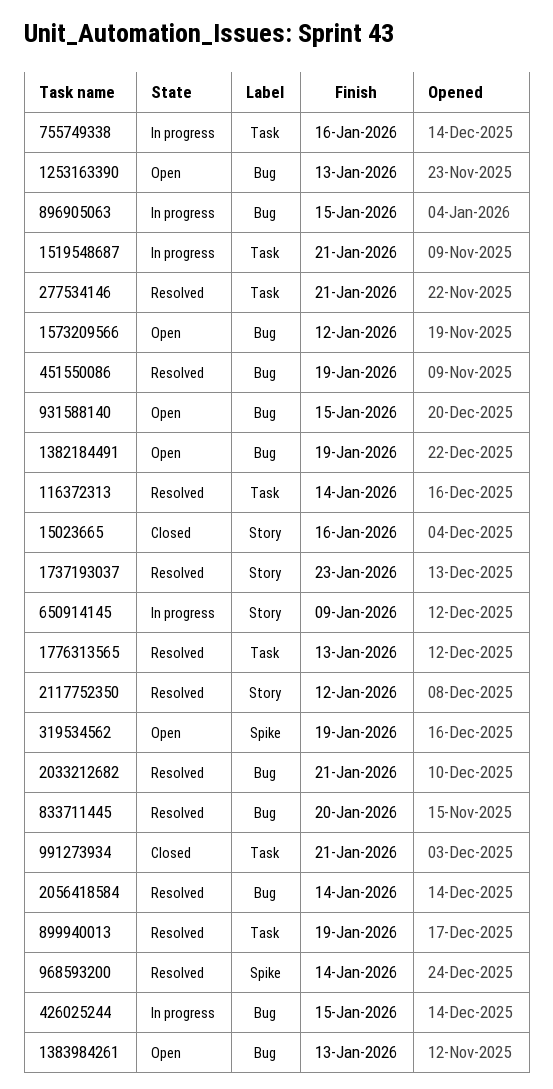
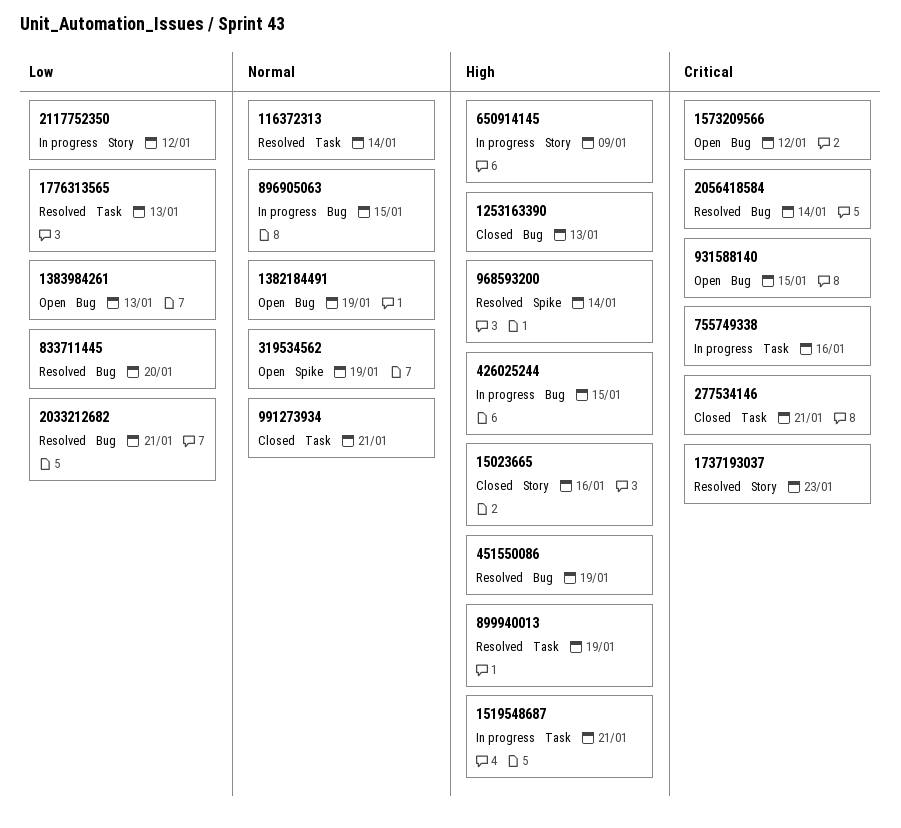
1253163390, status: Open -> Closed
2117752350, status: Resolved -> In progress
277534146, status: Resolved -> Closed

